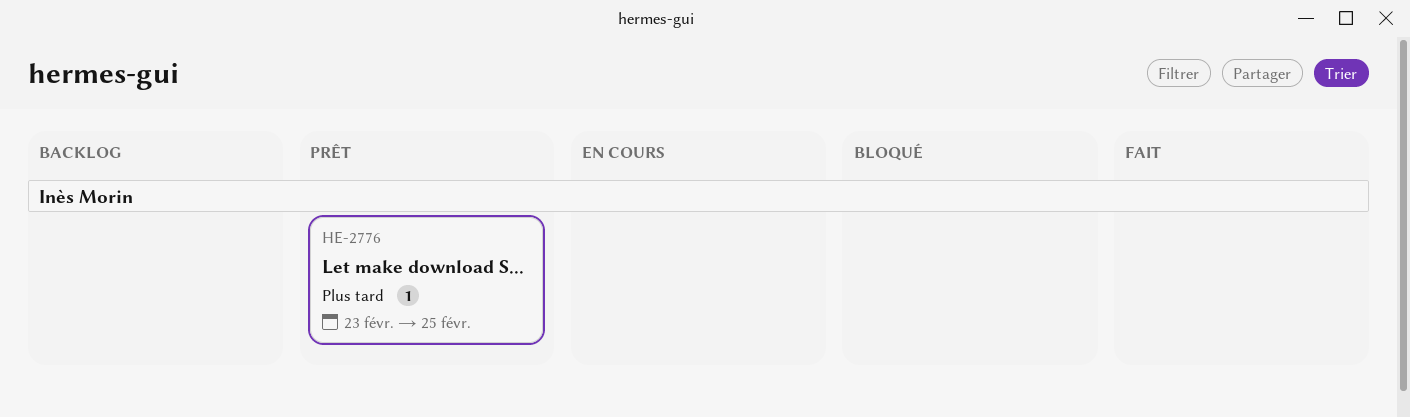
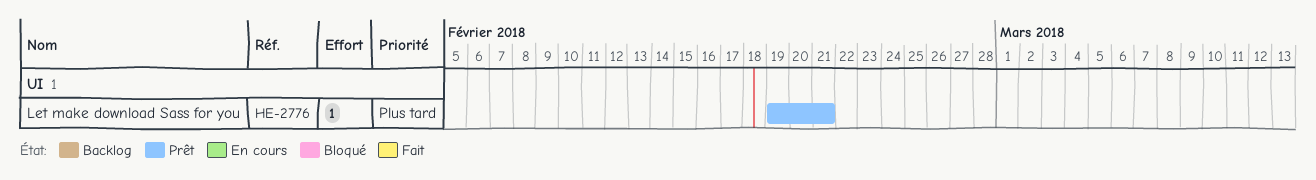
HE-2776, start: Feb 23 -> Feb 19
HE-2776, due: Feb 25 -> Feb 21

